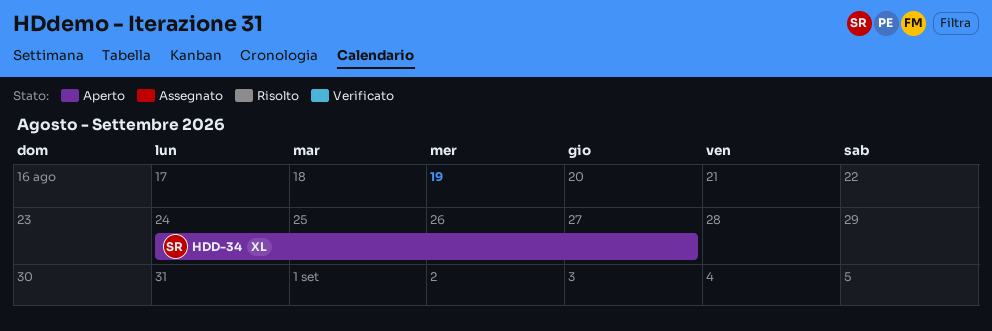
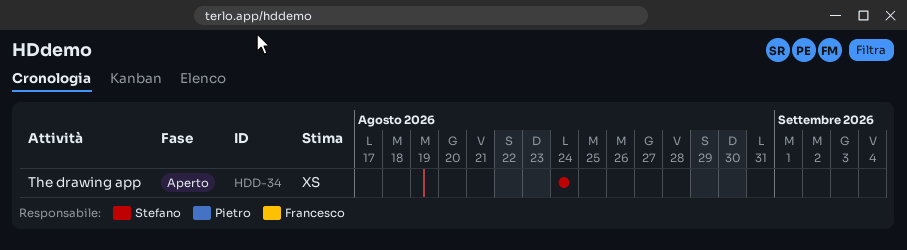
HDD-34, estimate: XL -> XS
HDD-34, due: Aug 27 -> Aug 24

